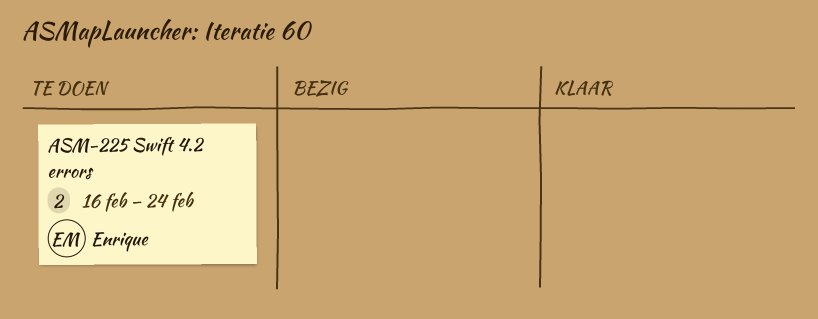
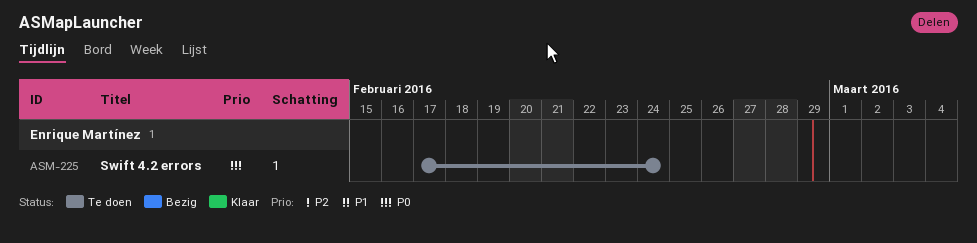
ASM-225, estimate: 2 -> 1
ASM-225, start: Feb 16 -> Feb 17

